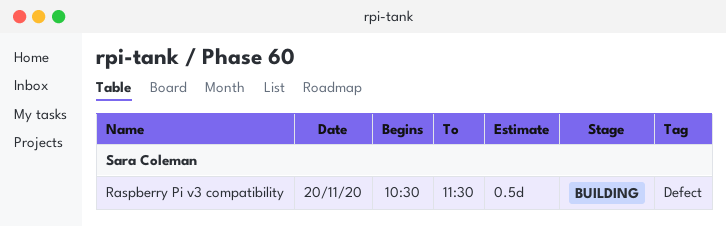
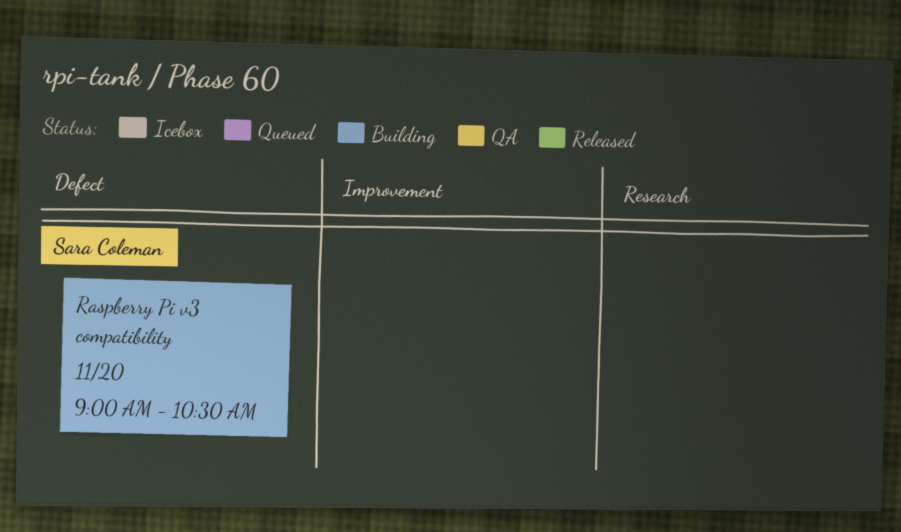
Raspberry Pi v3 compatibility, begins: 10:30 -> 09:00
Raspberry Pi v3 compatibility, ends: 11:30 -> 10:30

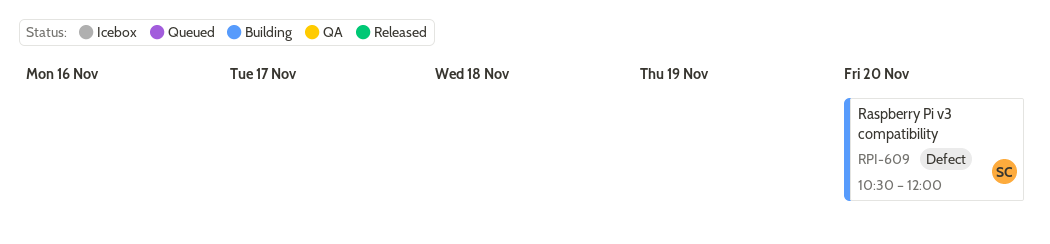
Raspberry Pi v3 compatibility, begins: 09:00 -> 10:30
Raspberry Pi v3 compatibility, ends: 10:30 -> 12:00

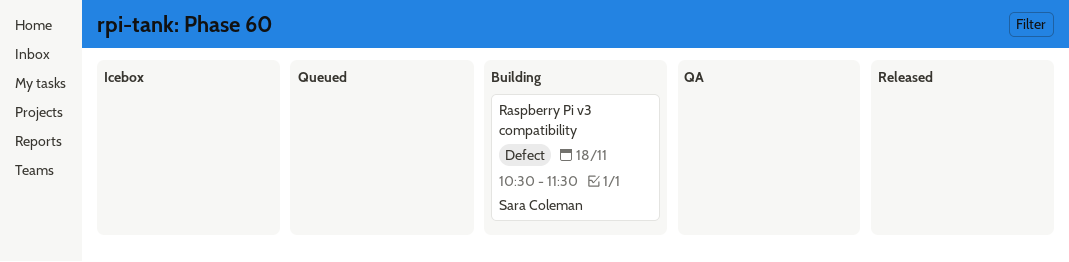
Raspberry Pi v3 compatibility, day: Nov 20 -> Nov 18
Raspberry Pi v3 compatibility, ends: 12:00 -> 11:30

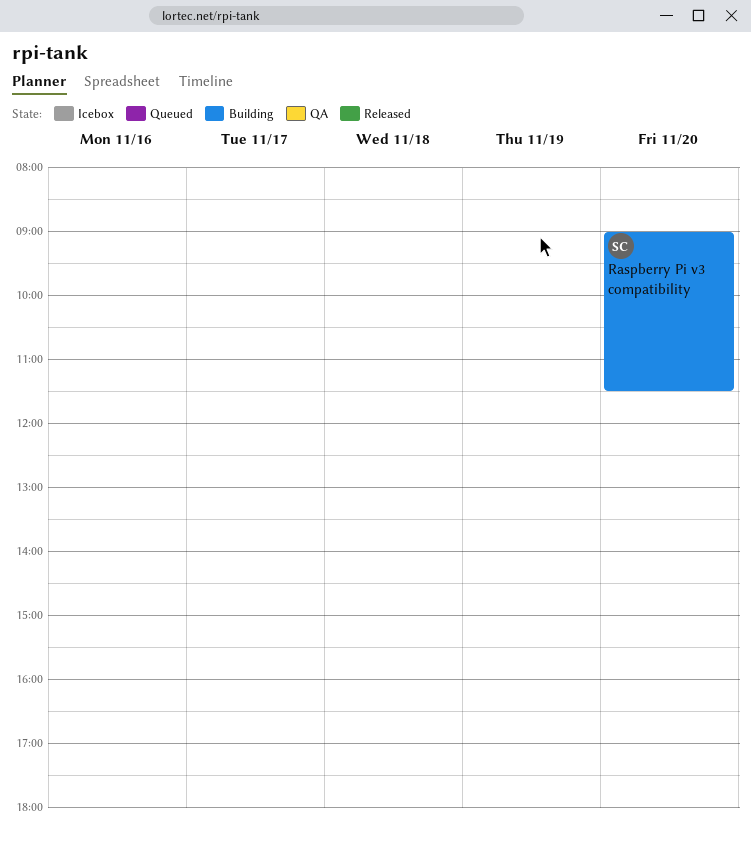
Raspberry Pi v3 compatibility, day: Nov 18 -> Nov 20
Raspberry Pi v3 compatibility, begins: 10:30 -> 09:00

